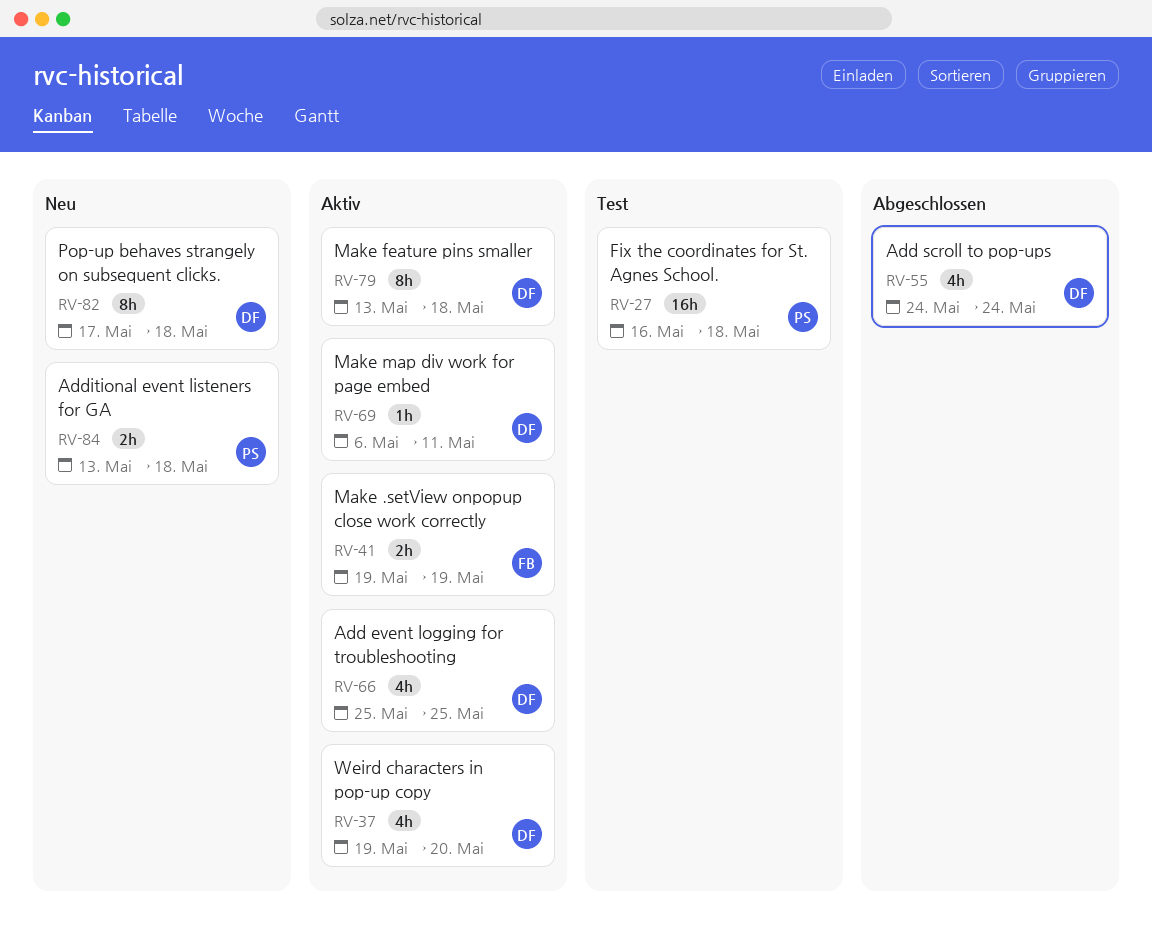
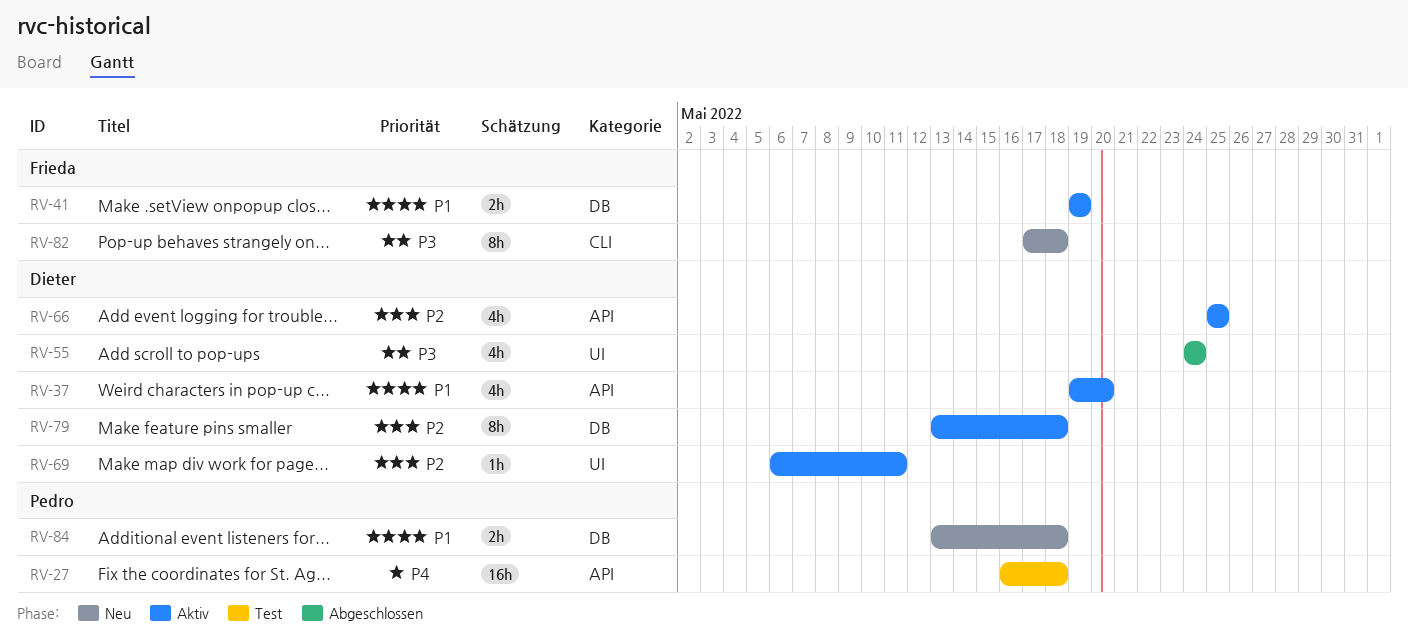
RV-82, owner: Dieter -> Frieda

